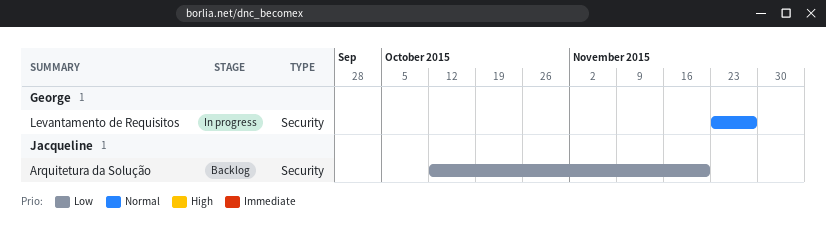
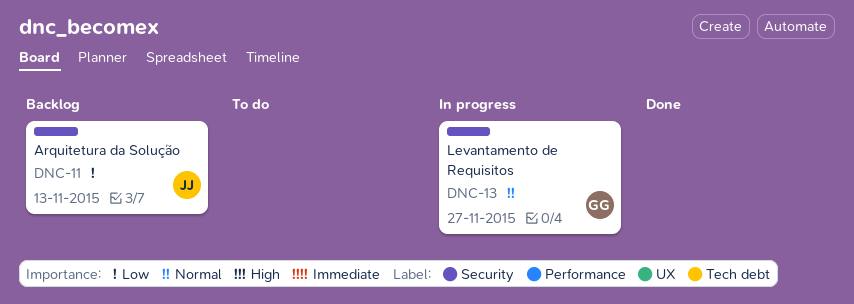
Arquitetura da Solução, due: Nov 20 -> Nov 13

